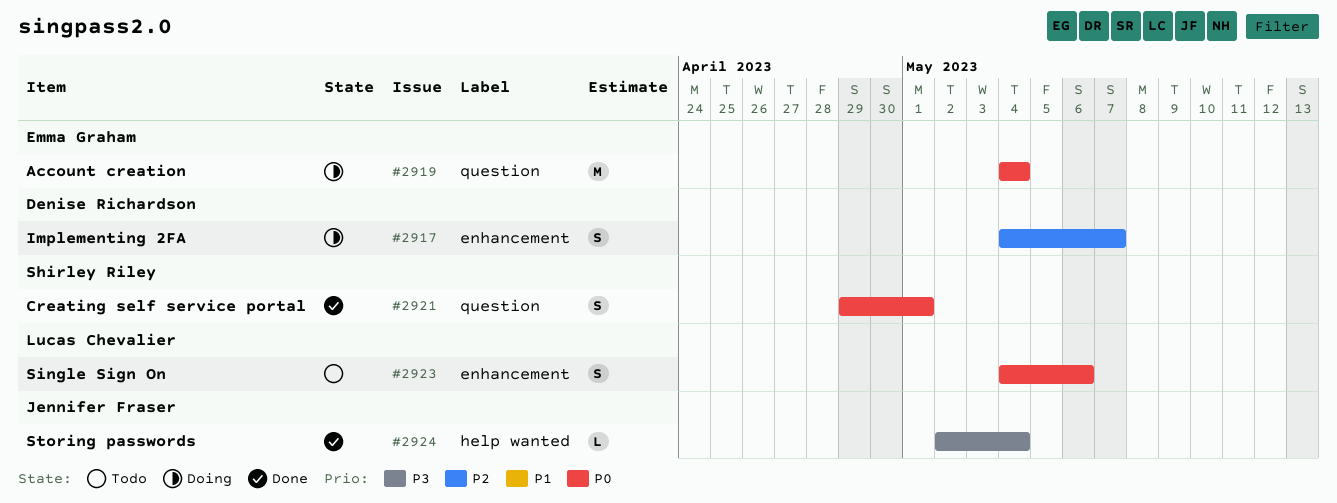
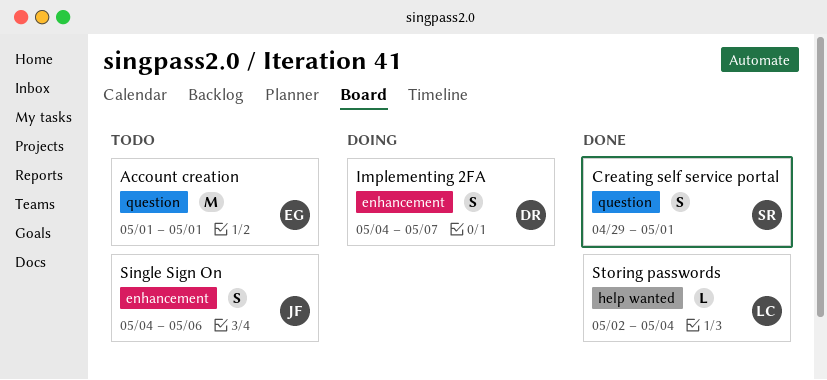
Account creation, status: Doing -> Todo
Account creation, start: May 4 -> May 1
Account creation, due: May 4 -> May 1
Single Sign On, owner: Lucas Chevalier -> Jennifer Fraser
Storing passwords, owner: Jennifer Fraser -> Lucas Chevalier

